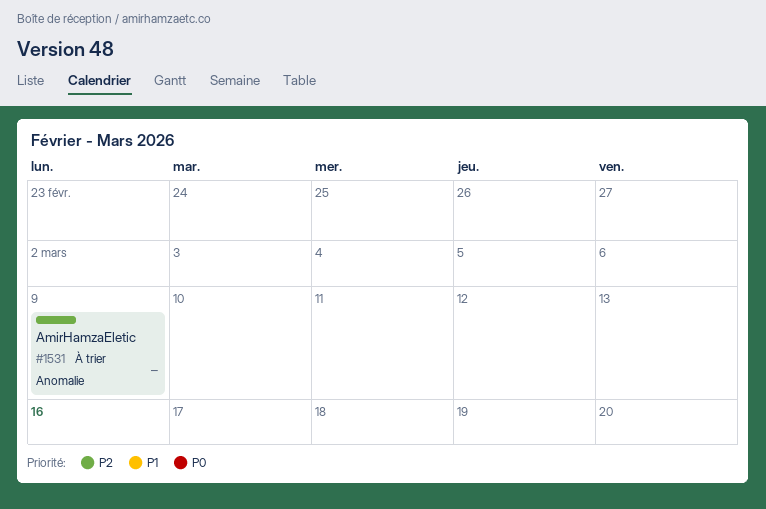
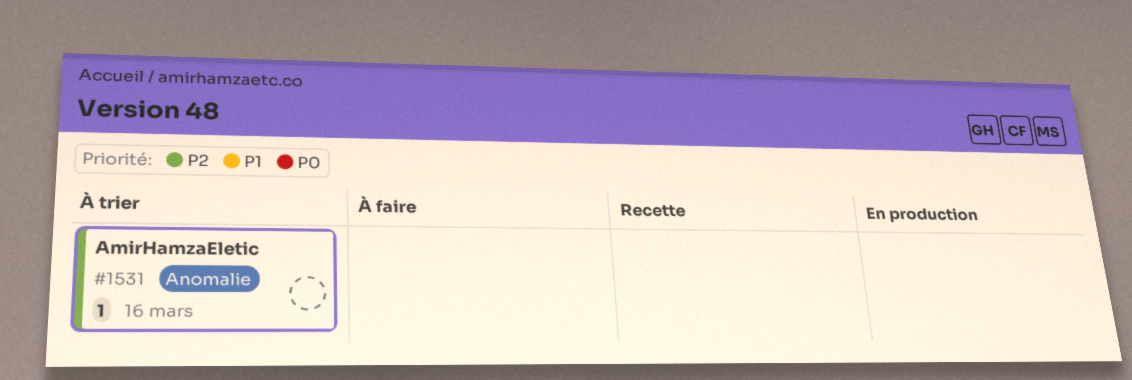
#1531, due: Mar 9 -> Mar 16

